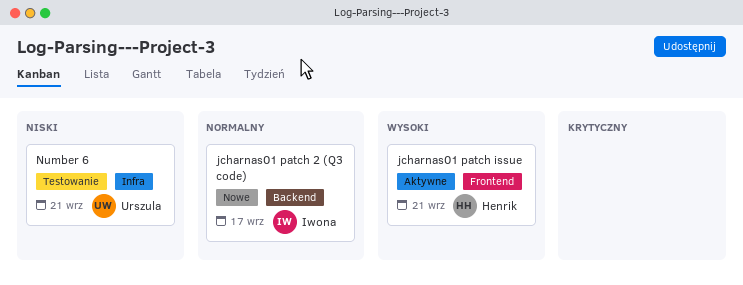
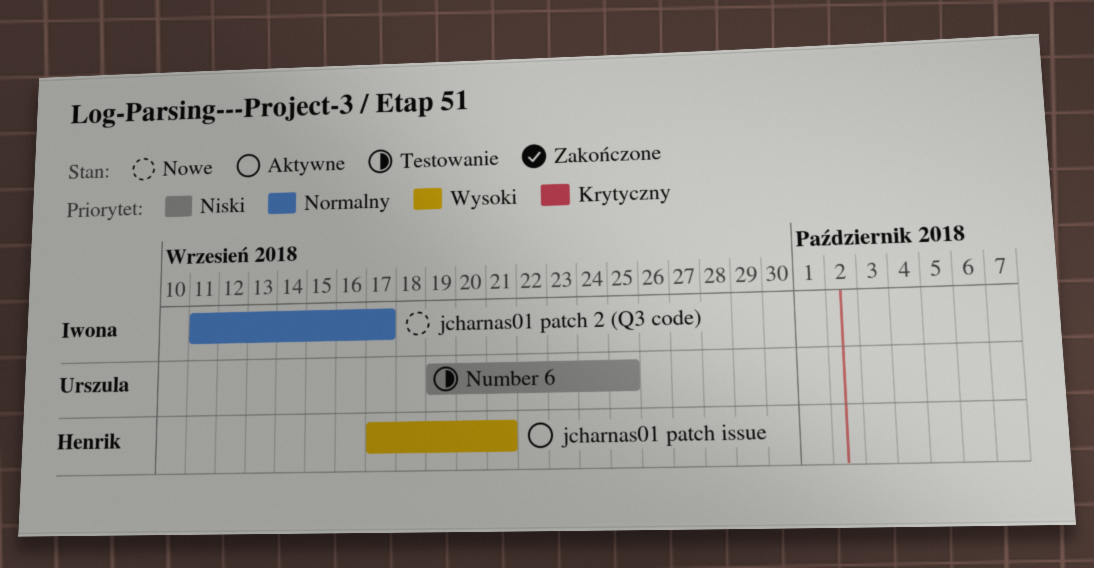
Number 6, due: Sep 21 -> Sep 25

